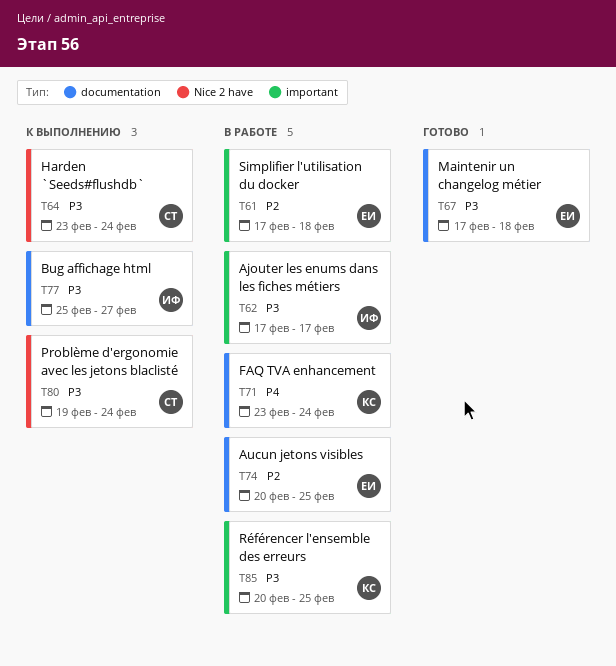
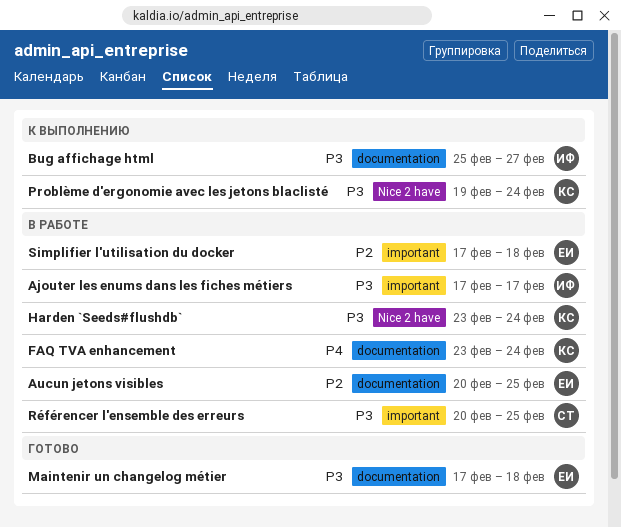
Harden `Seeds#flushdb`, status: К выполнению -> В работе
Harden `Seeds#flushdb`, owner: СТ -> КС
Problème d'ergonomie avec les jetons blaclisté, owner: СТ -> КС
Référencer l'ensemble des erreurs, owner: КС -> СТ

